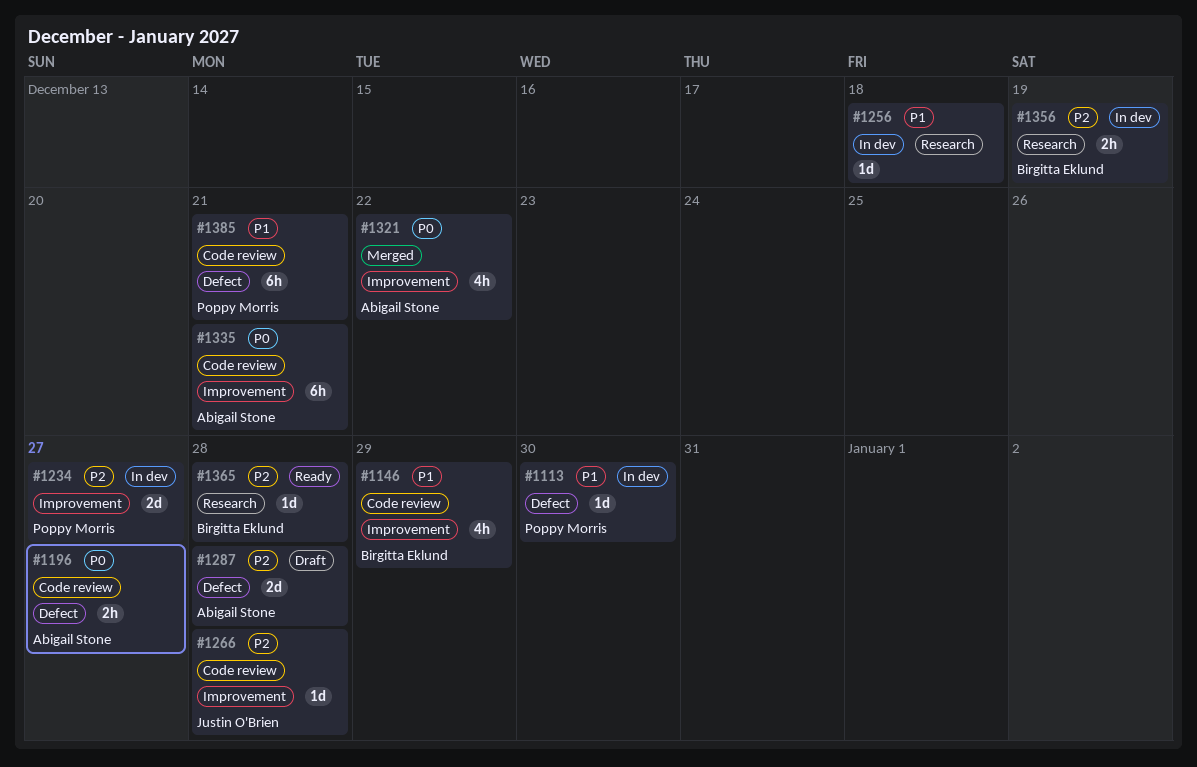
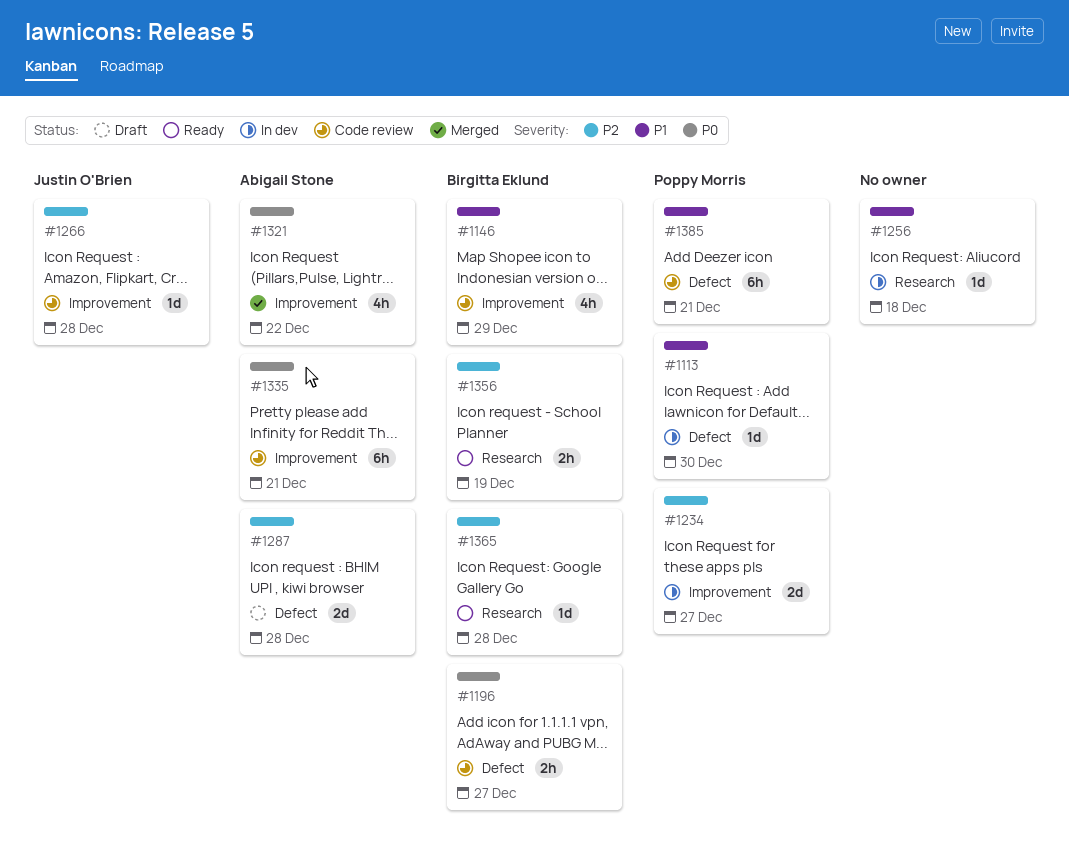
#1196, owner: Abigail Stone -> Birgitta Eklund
#1356, status: In dev -> Ready

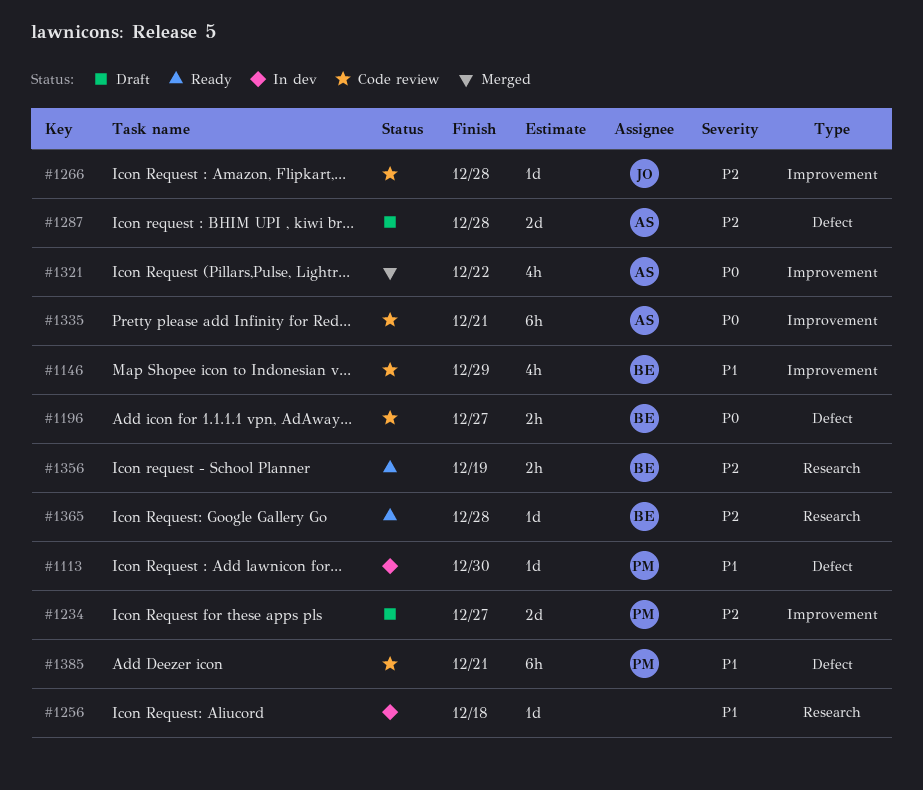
#1234, status: In dev -> Draft

